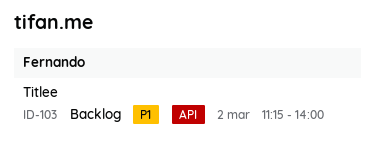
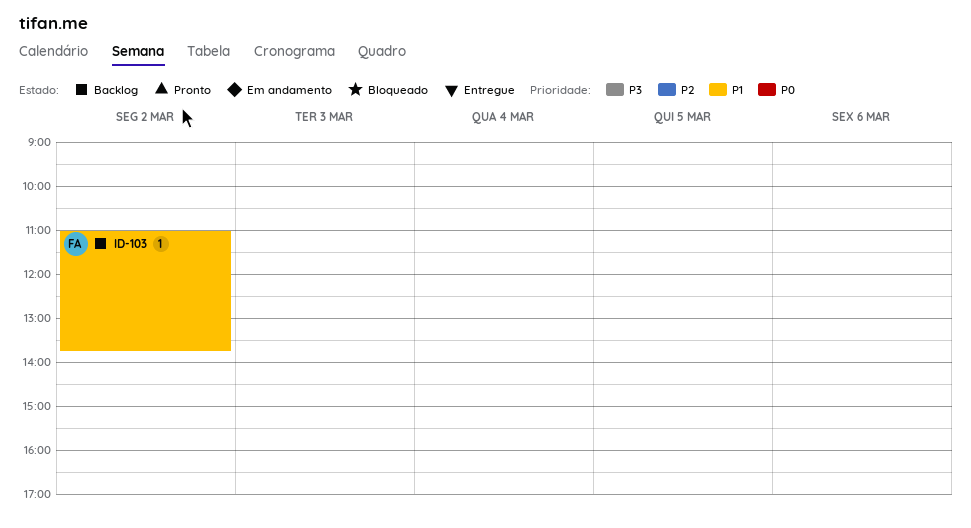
ID-103, begins: 11:15 -> 11:00
ID-103, ends: 14:00 -> 13:45

